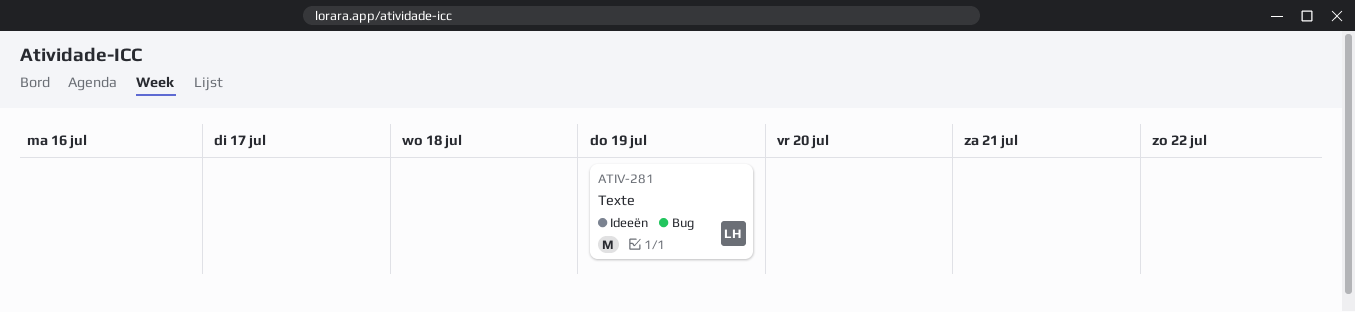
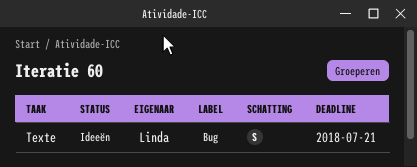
Texte, estimate: M -> S
Texte, due: Jul 19 -> Jul 21

